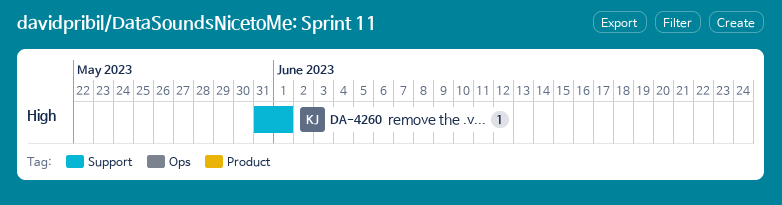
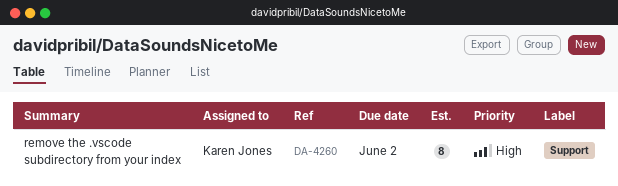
DA-4260, estimate: 1 -> 8
DA-4260, due: Jun 1 -> Jun 2

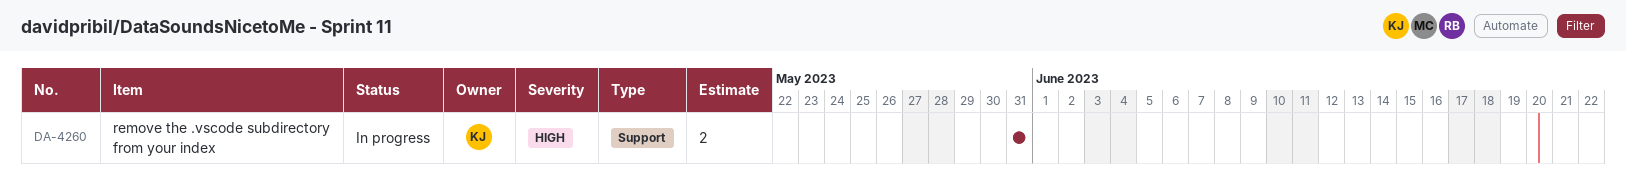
DA-4260, estimate: 8 -> 2
DA-4260, due: Jun 2 -> May 31

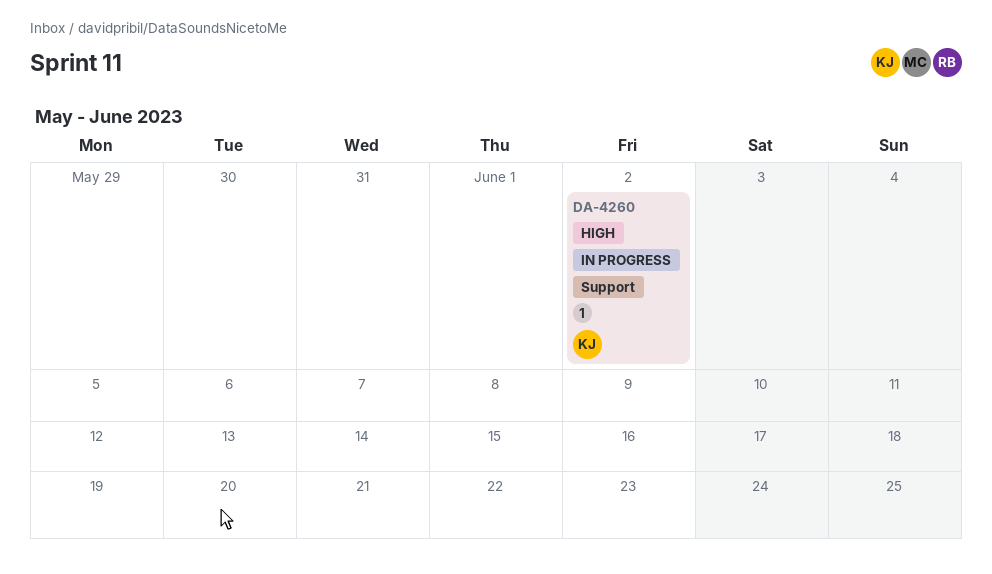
DA-4260, estimate: 2 -> 1
DA-4260, due: May 31 -> Jun 2

